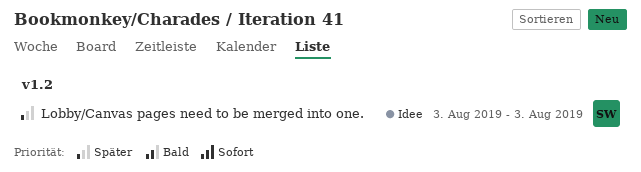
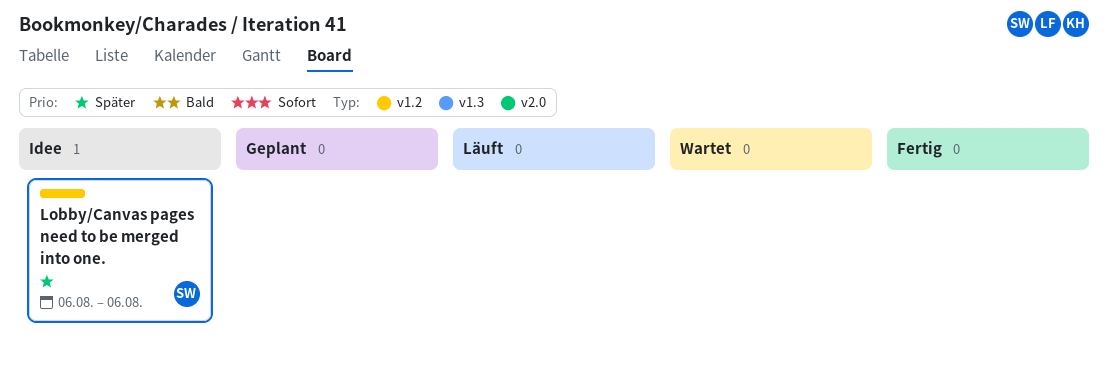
Lobby/Canvas pages need to be merged into one., start: Aug 3 -> Aug 6
Lobby/Canvas pages need to be merged into one., due: Aug 3 -> Aug 6

